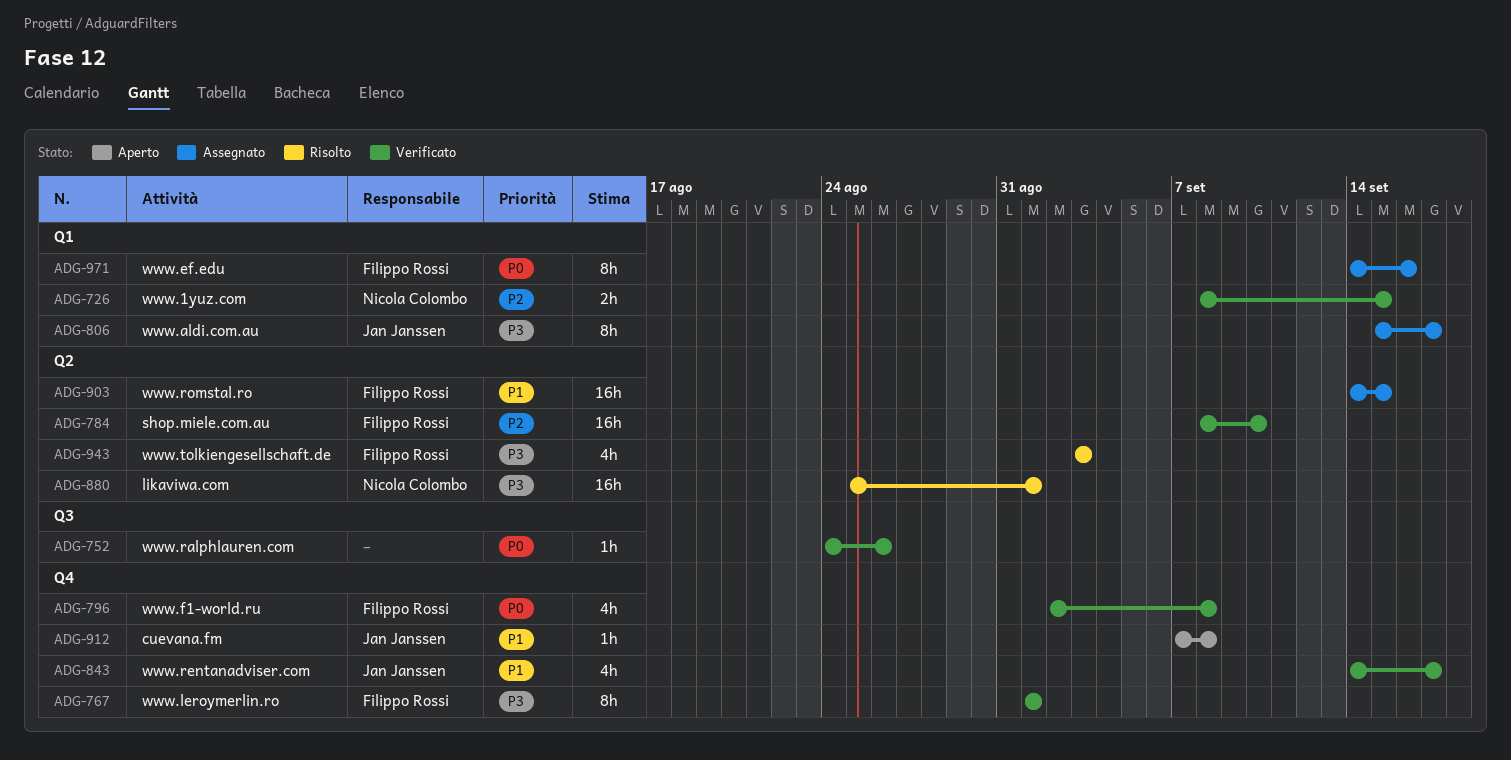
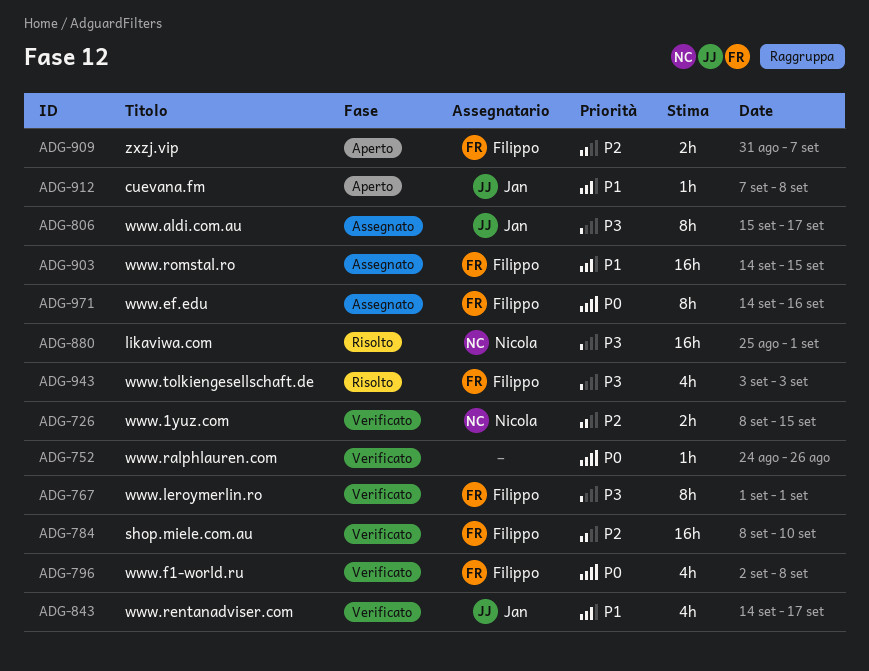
ADG-909: none -> present

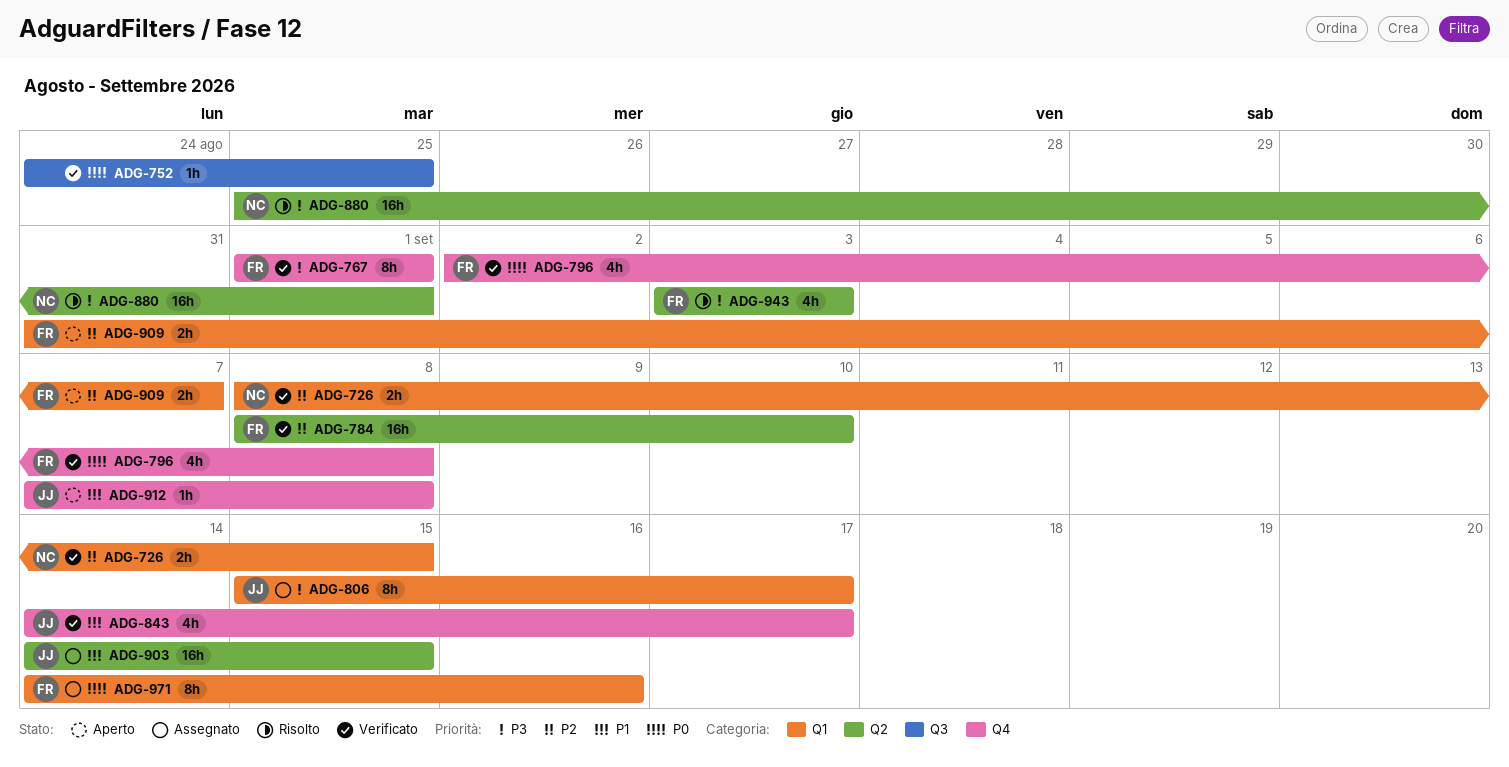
ADG-752, due: Aug 26 -> Aug 25
ADG-903, owner: Filippo -> Jan

